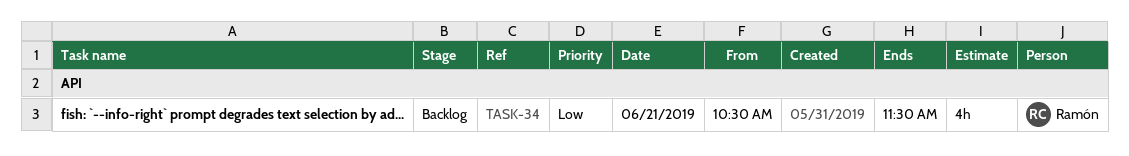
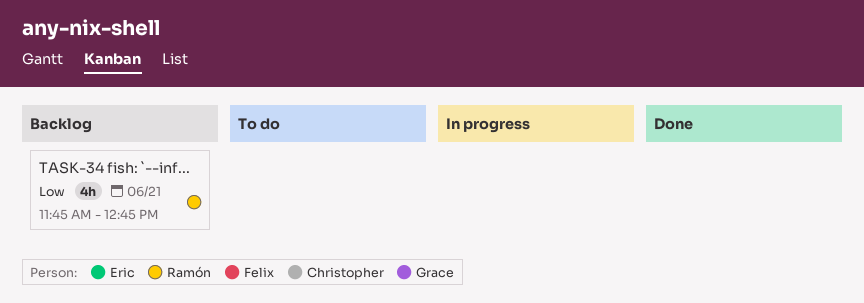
TASK-34, begins: 10:30 -> 11:45
TASK-34, ends: 11:30 -> 12:45

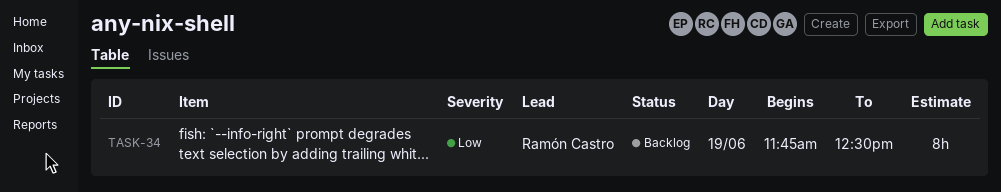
TASK-34, estimate: 4h -> 8h
TASK-34, day: Jun 21 -> Jun 19
TASK-34, ends: 12:45 -> 12:30

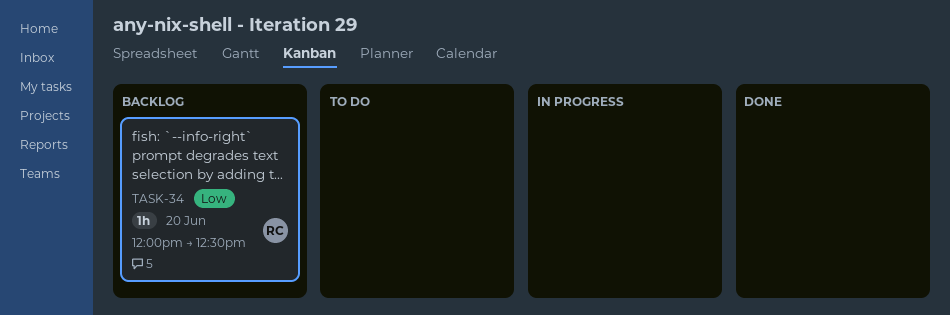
TASK-34, estimate: 8h -> 1h
TASK-34, day: Jun 19 -> Jun 20
TASK-34, begins: 11:45 -> 12:00

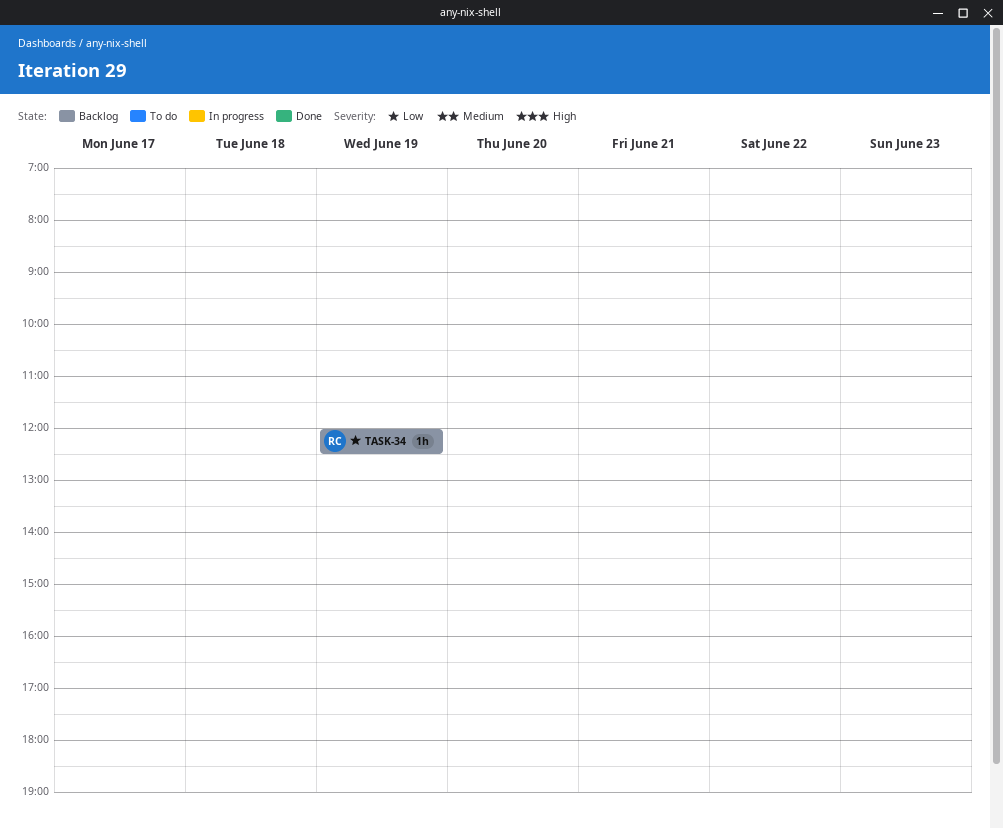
TASK-34, day: Jun 20 -> Jun 19

